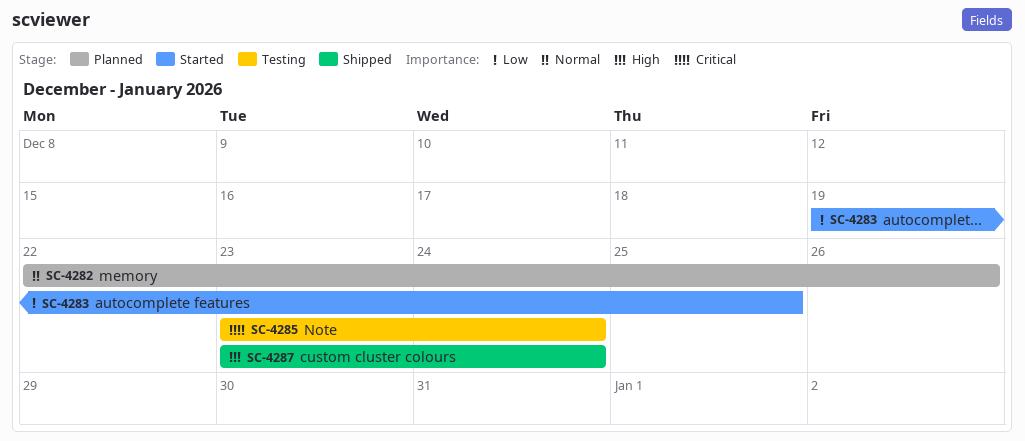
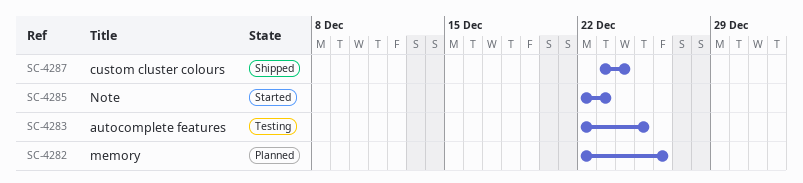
SC-4283, status: Started -> Testing
SC-4283, start: Dec 19 -> Dec 22
SC-4285, status: Testing -> Started
SC-4285, start: Dec 23 -> Dec 22
SC-4285, due: Dec 24 -> Dec 23

